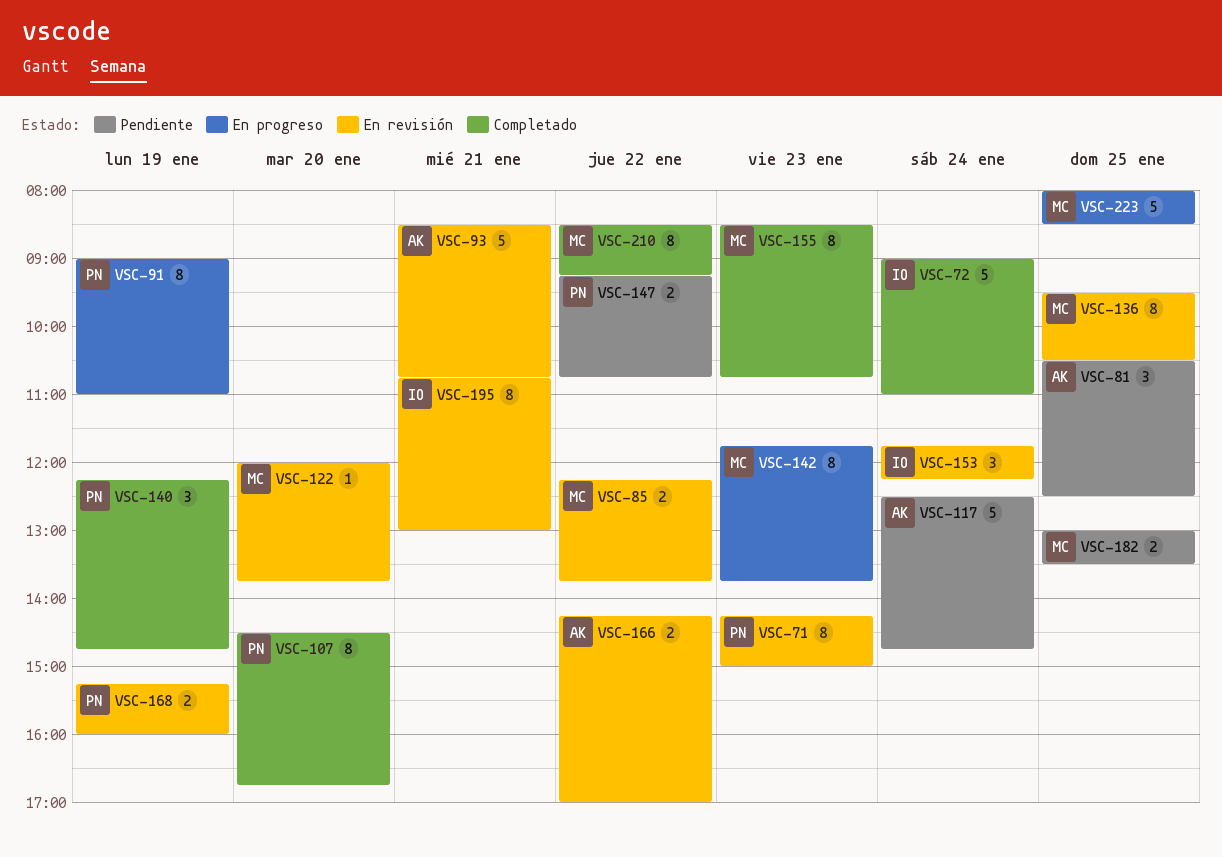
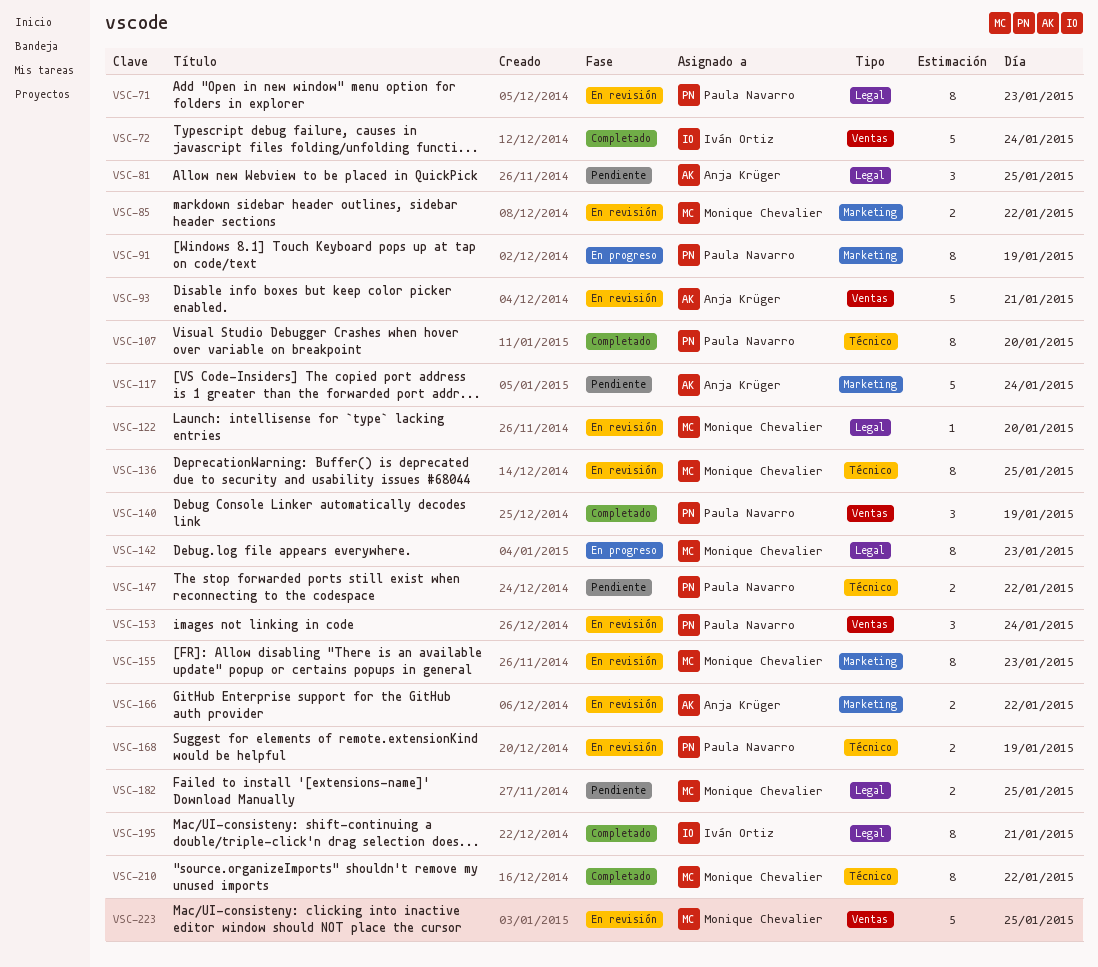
VSC-153, owner: Iván Ortiz -> Paula Navarro
VSC-155, status: Completado -> En revisión
VSC-195, status: En revisión -> Completado
VSC-223, status: En progreso -> En revisión

